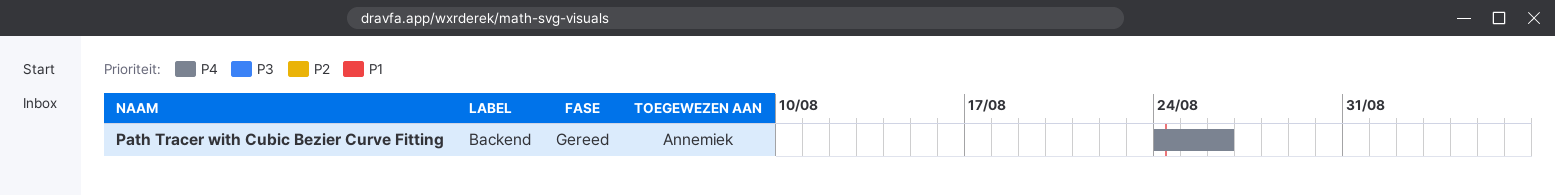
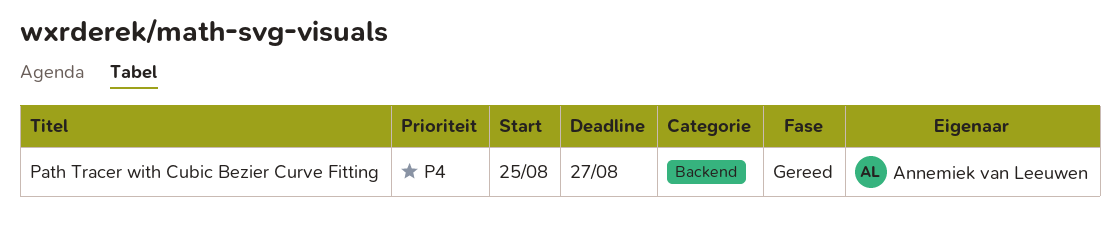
Path Tracer with Cubic Bezier Curve Fitting, start: Aug 24 -> Aug 25
Path Tracer with Cubic Bezier Curve Fitting, due: Aug 26 -> Aug 27

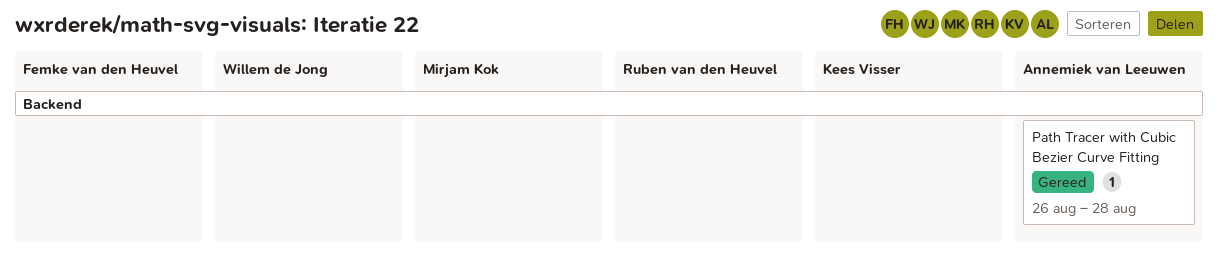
Path Tracer with Cubic Bezier Curve Fitting, start: Aug 25 -> Aug 26
Path Tracer with Cubic Bezier Curve Fitting, due: Aug 27 -> Aug 28

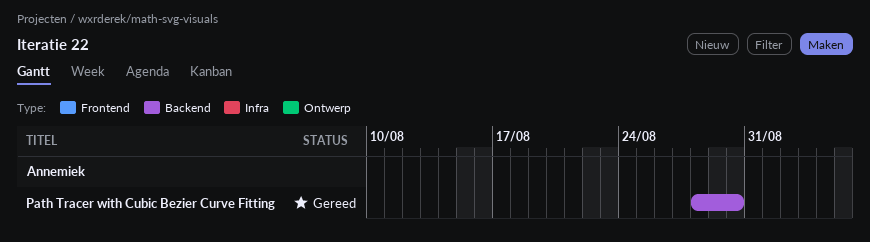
Path Tracer with Cubic Bezier Curve Fitting, start: Aug 26 -> Aug 28
Path Tracer with Cubic Bezier Curve Fitting, due: Aug 28 -> Aug 30

